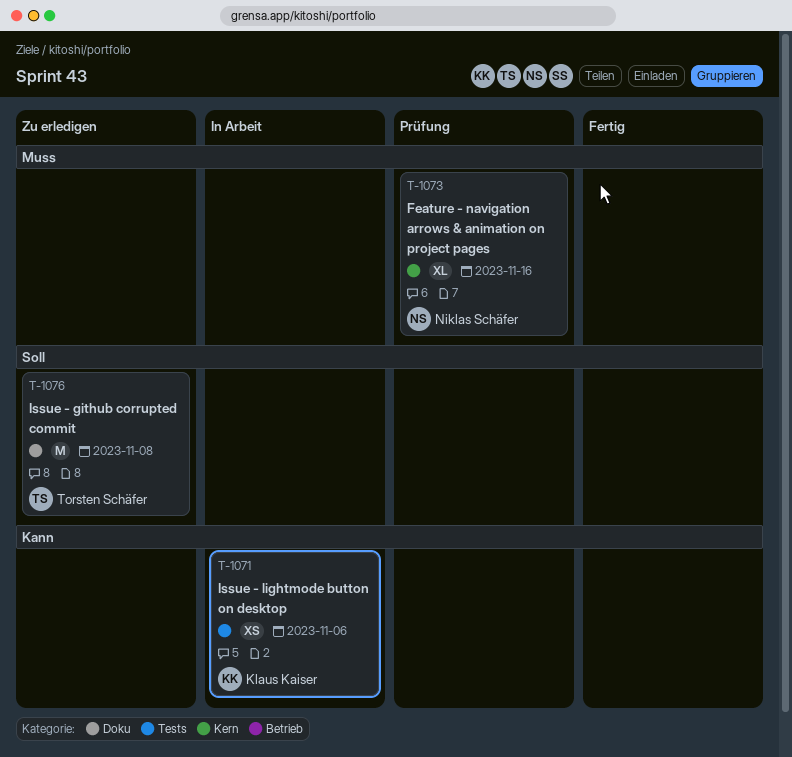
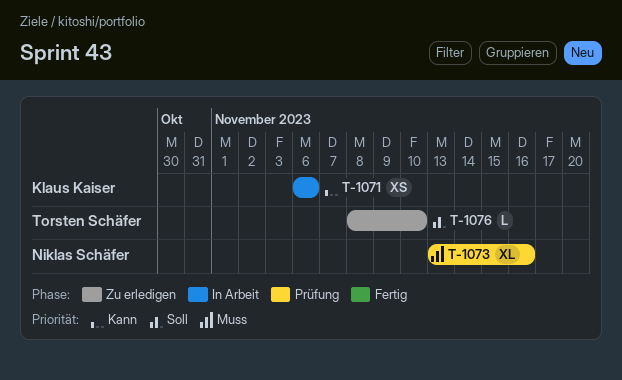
T-1076, estimate: M -> L
T-1076, due: Nov 8 -> Nov 10

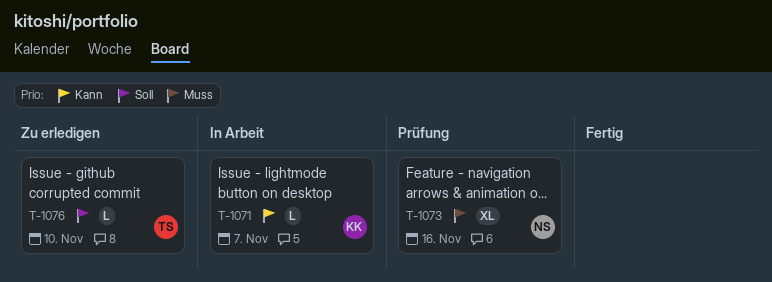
T-1071, estimate: XS -> L
T-1071, due: Nov 6 -> Nov 7

